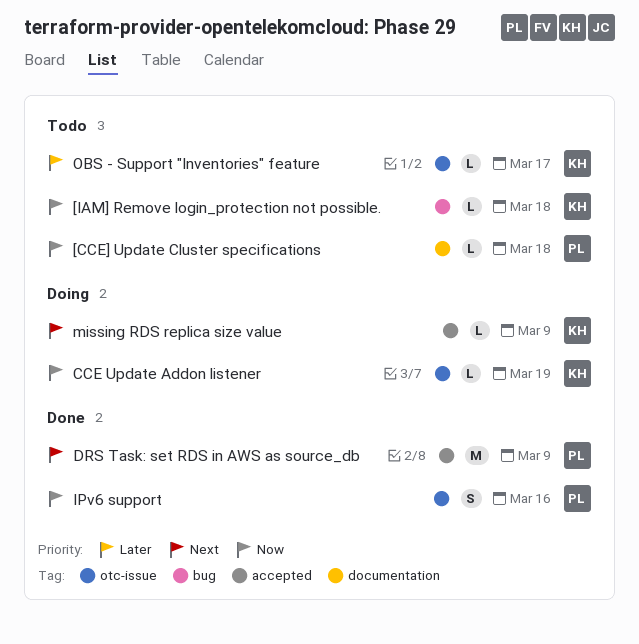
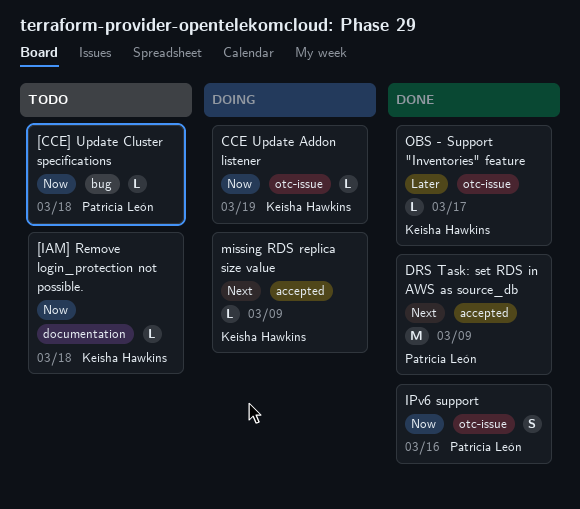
[CCE] Update Cluster specifications, label: documentation -> bug
[IAM] Remove login_protection not possible., label: bug -> documentation
OBS - Support "Inventories" feature, status: Todo -> Done

